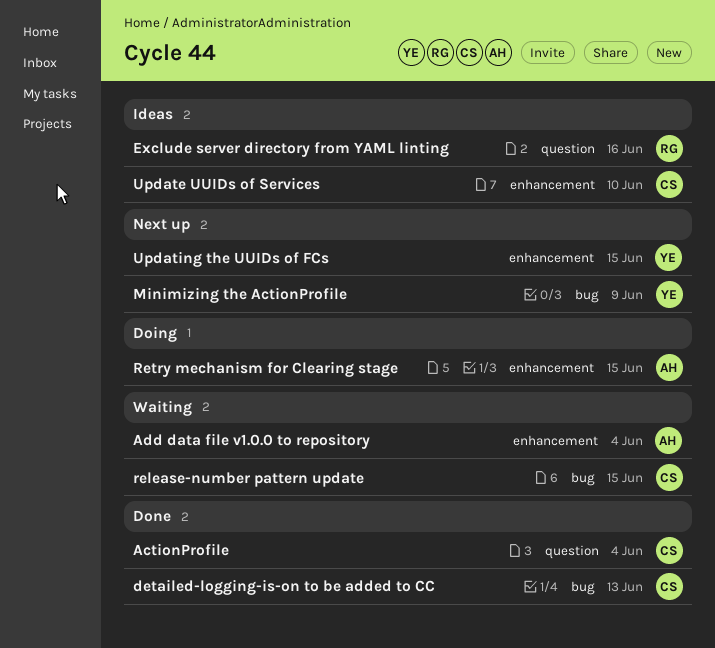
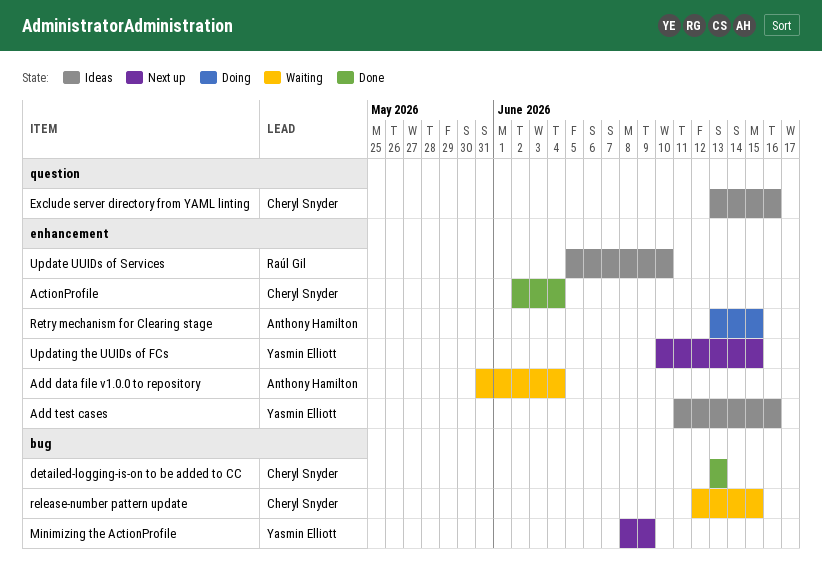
ActionProfile, label: question -> enhancement
Add test cases: none -> present
Exclude server directory from YAML linting, owner: Raúl Gil -> Cheryl Snyder
Update UUIDs of Services, owner: Cheryl Snyder -> Raúl Gil

